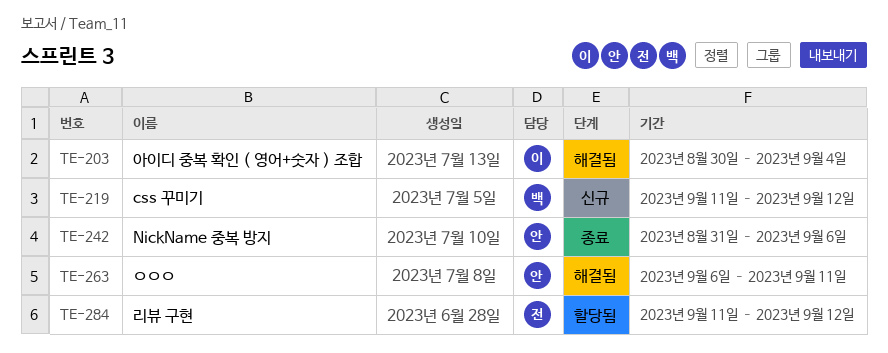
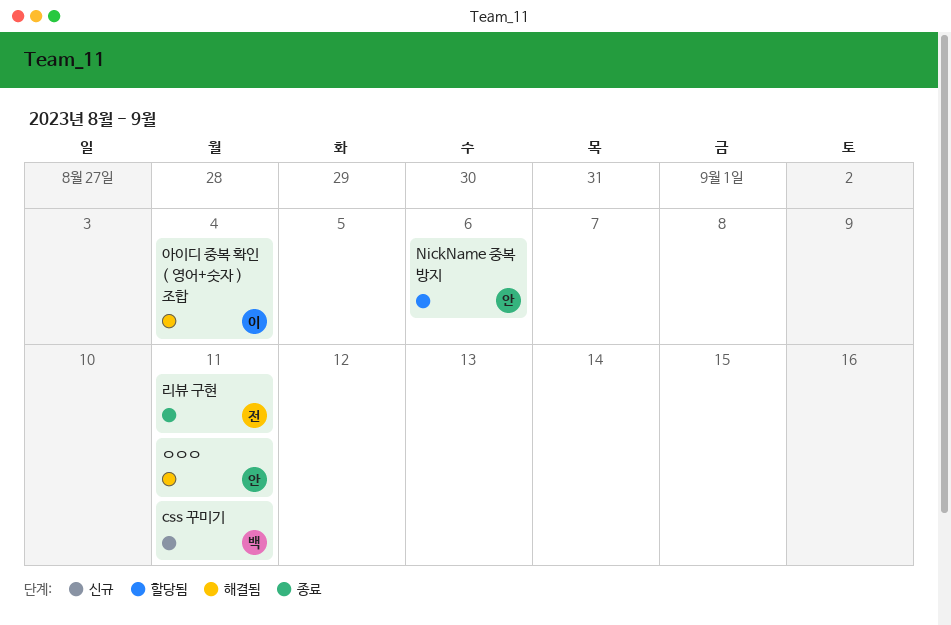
css 꾸미기, due: Sep 12 -> Sep 11
NickName 중복 방지, status: 종료 -> 할당됨
리뷰 구현, status: 할당됨 -> 종료
리뷰 구현, due: Sep 12 -> Sep 11

